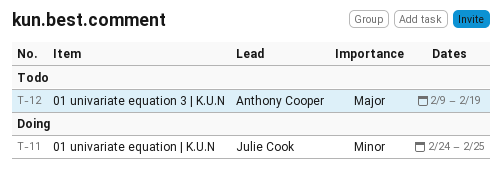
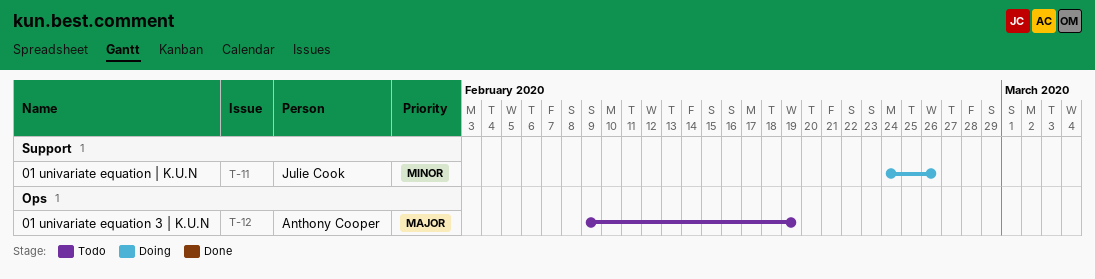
T-11, due: Feb 25 -> Feb 26

